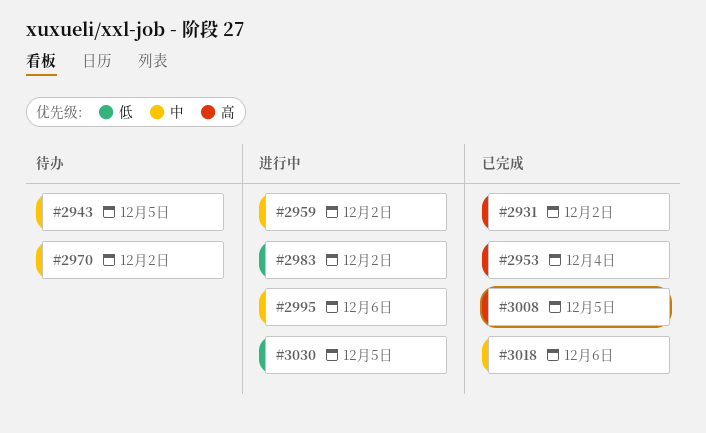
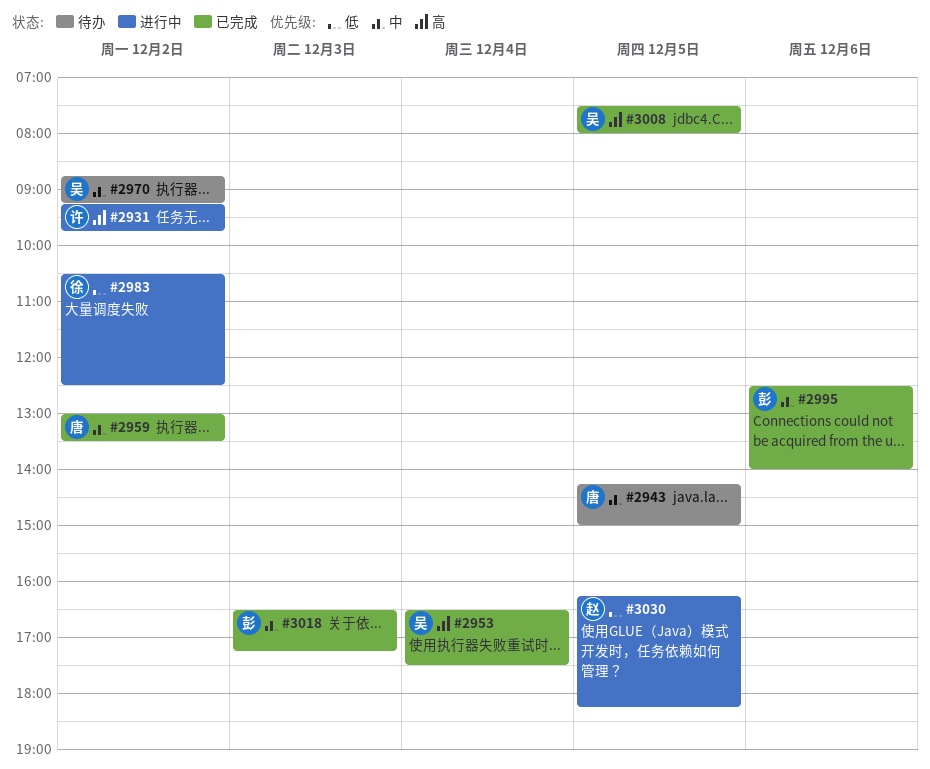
#2931, status: 已完成 -> 进行中
#2959, status: 进行中 -> 已完成
#2995, status: 进行中 -> 已完成
#3018, day: Dec 6 -> Dec 3

